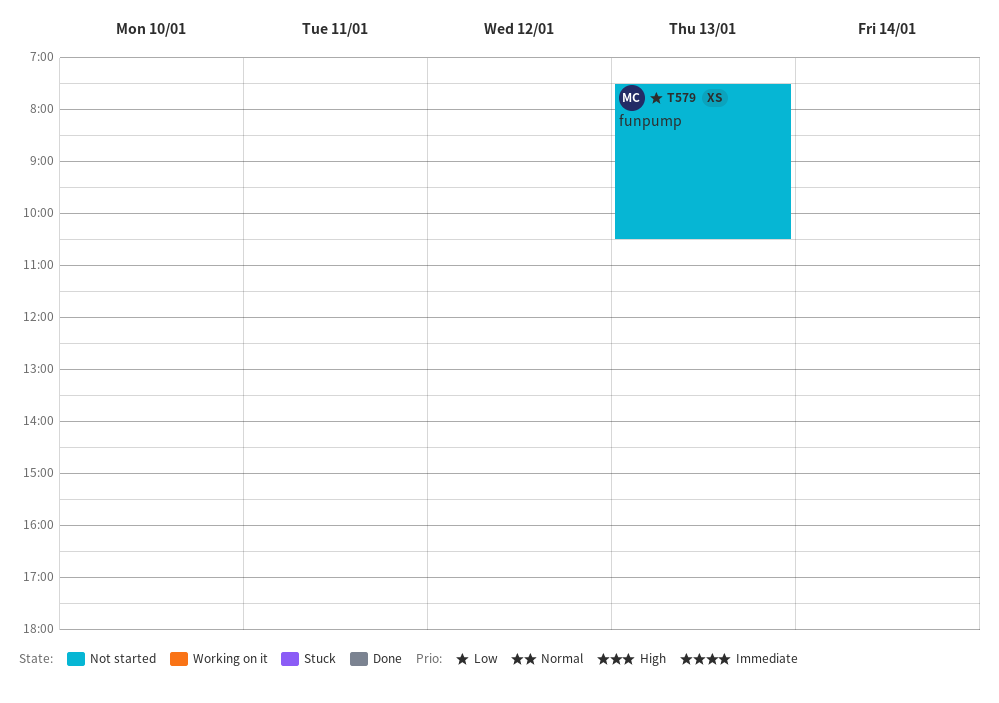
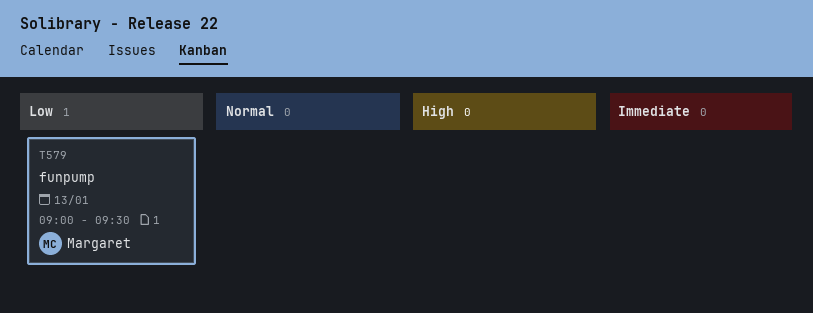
T579, begins: 07:30 -> 09:00
T579, ends: 10:30 -> 09:30

